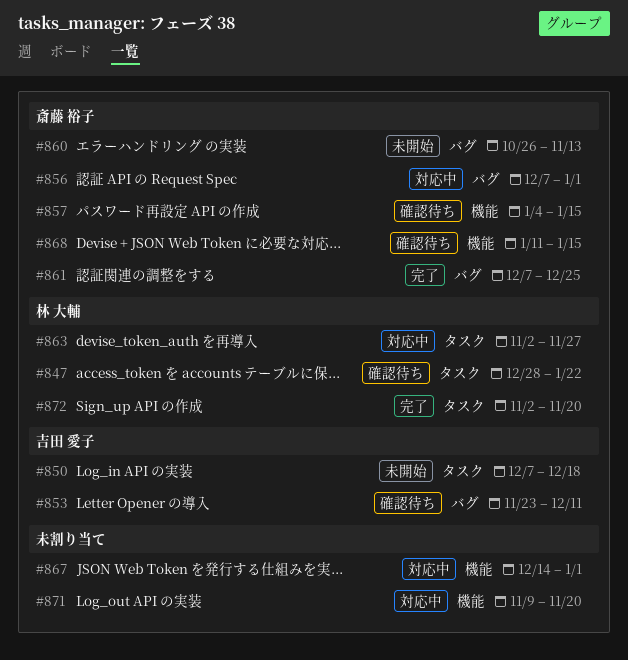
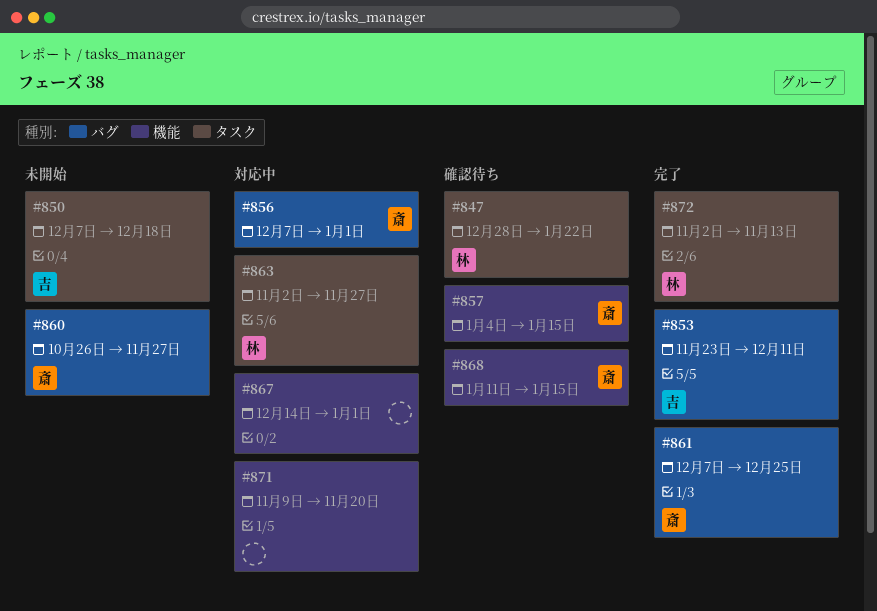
#853, status: 確認待ち -> 完了
#860, due: Nov 13 -> Nov 27
#872, due: Nov 20 -> Nov 13

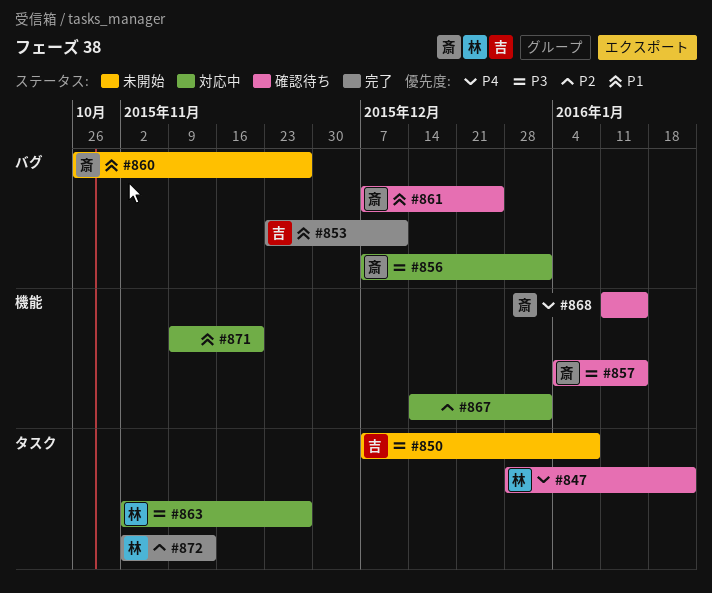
#850, due: Dec 18 -> Jan 8
#861, status: 完了 -> 確認待ち

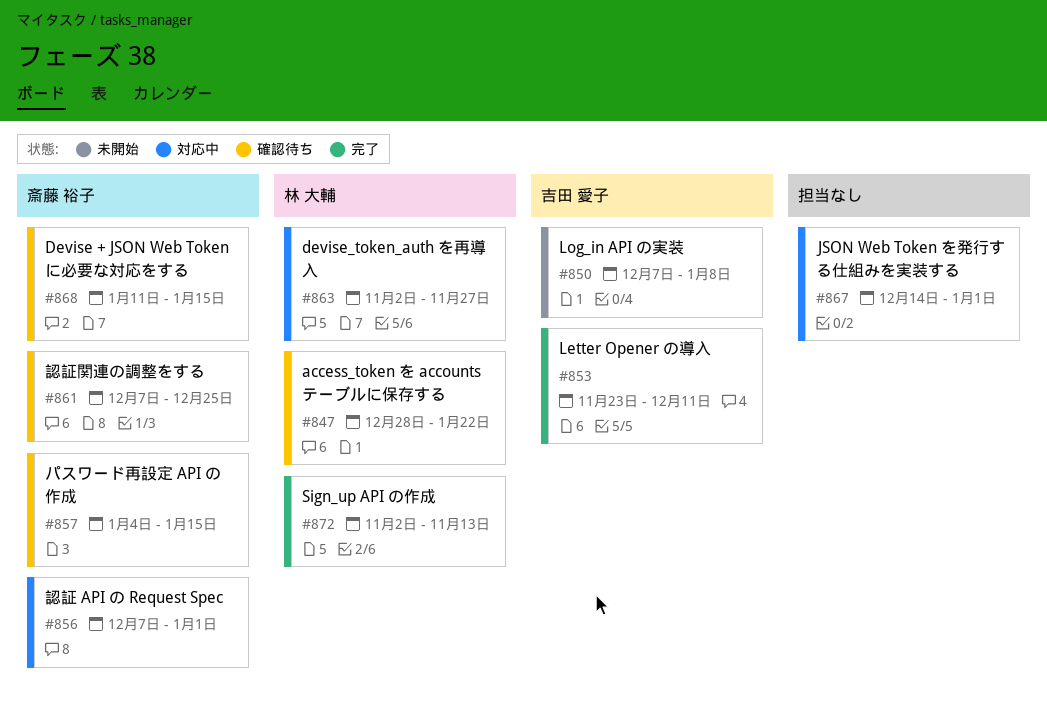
#860: present -> none
#871: present -> none

